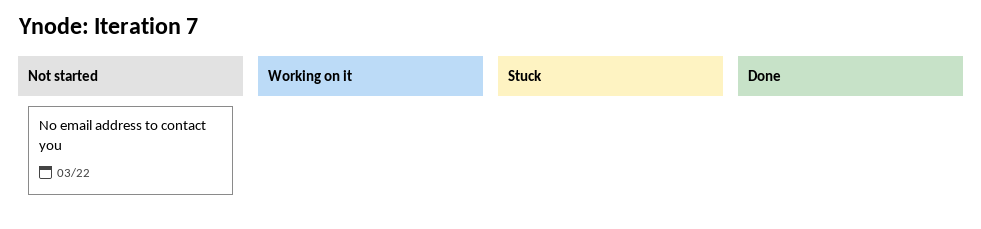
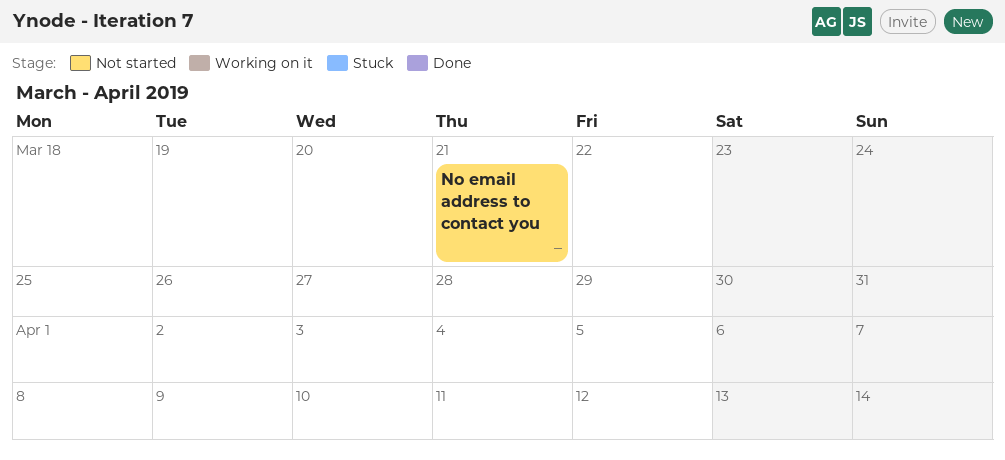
No email address to contact you, due: Mar 22 -> Mar 21

